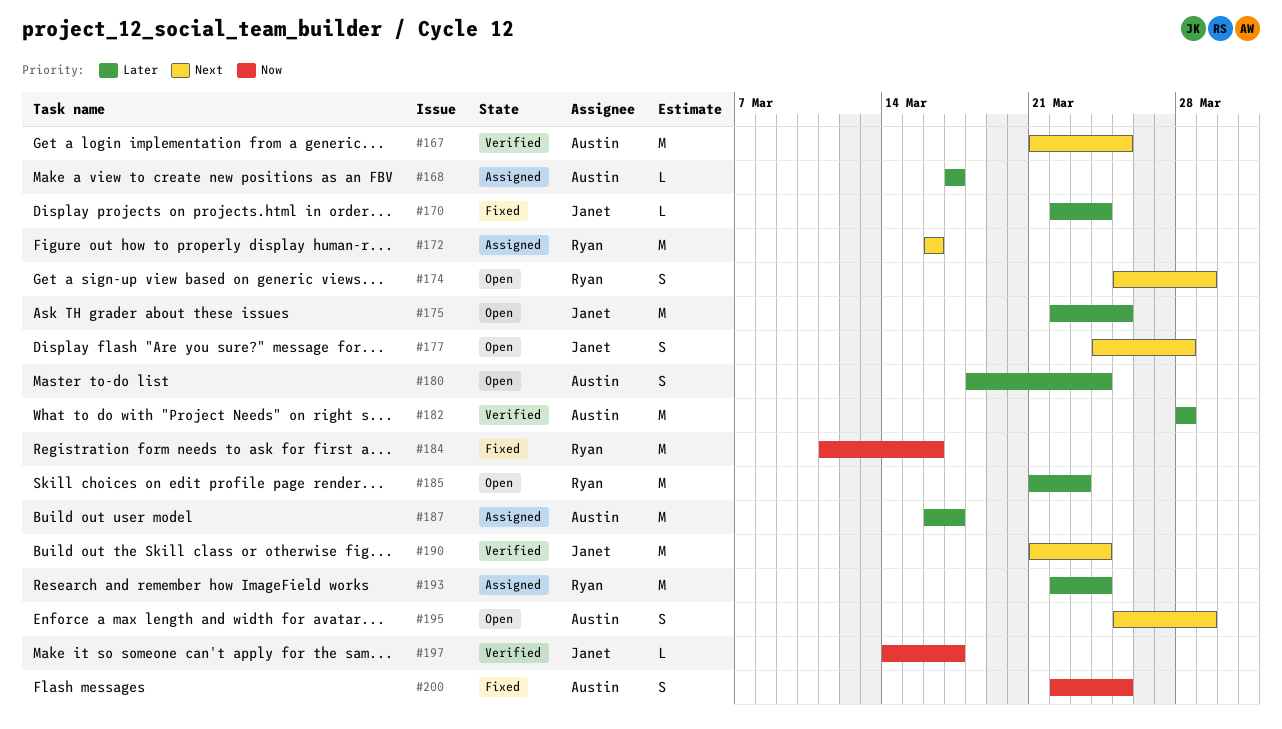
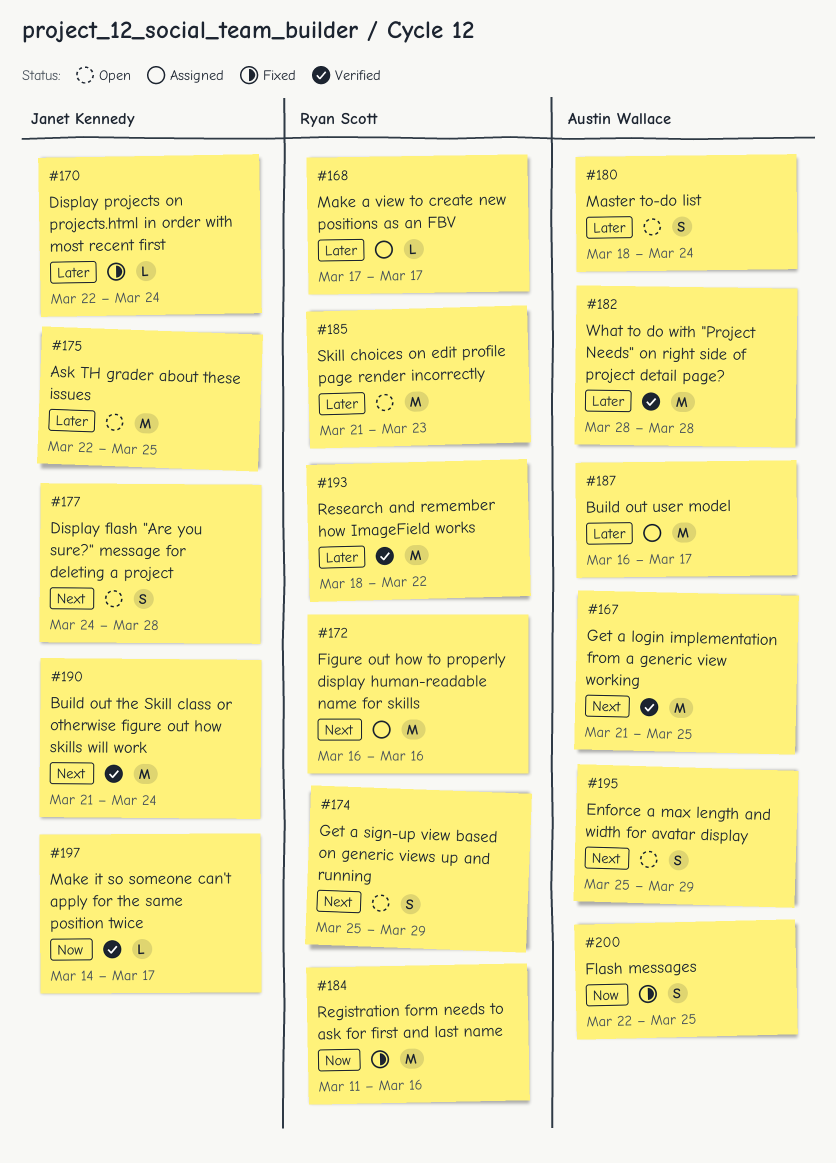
#168, owner: Austin Wallace -> Ryan Scott
#193, status: Assigned -> Verified
#193, start: Mar 22 -> Mar 18
#193, due: Mar 24 -> Mar 22

